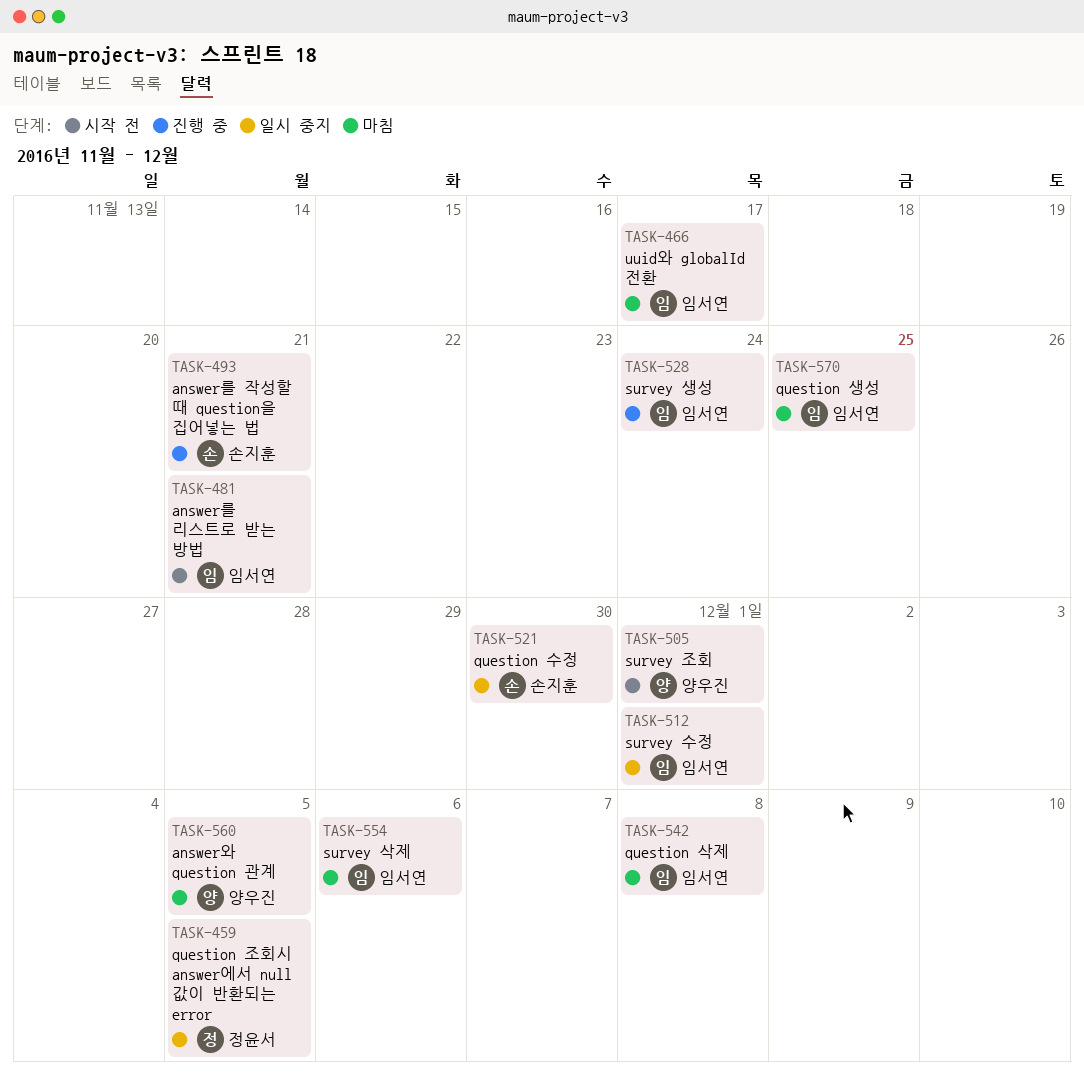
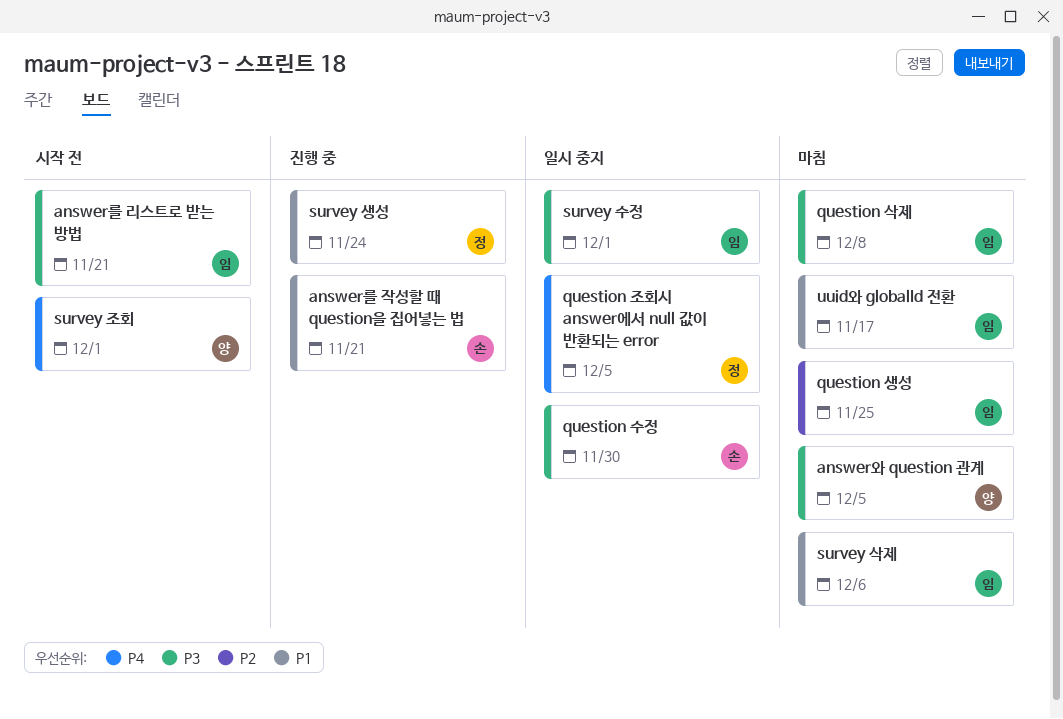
survey 생성, owner: 임서연 -> 정윤서

